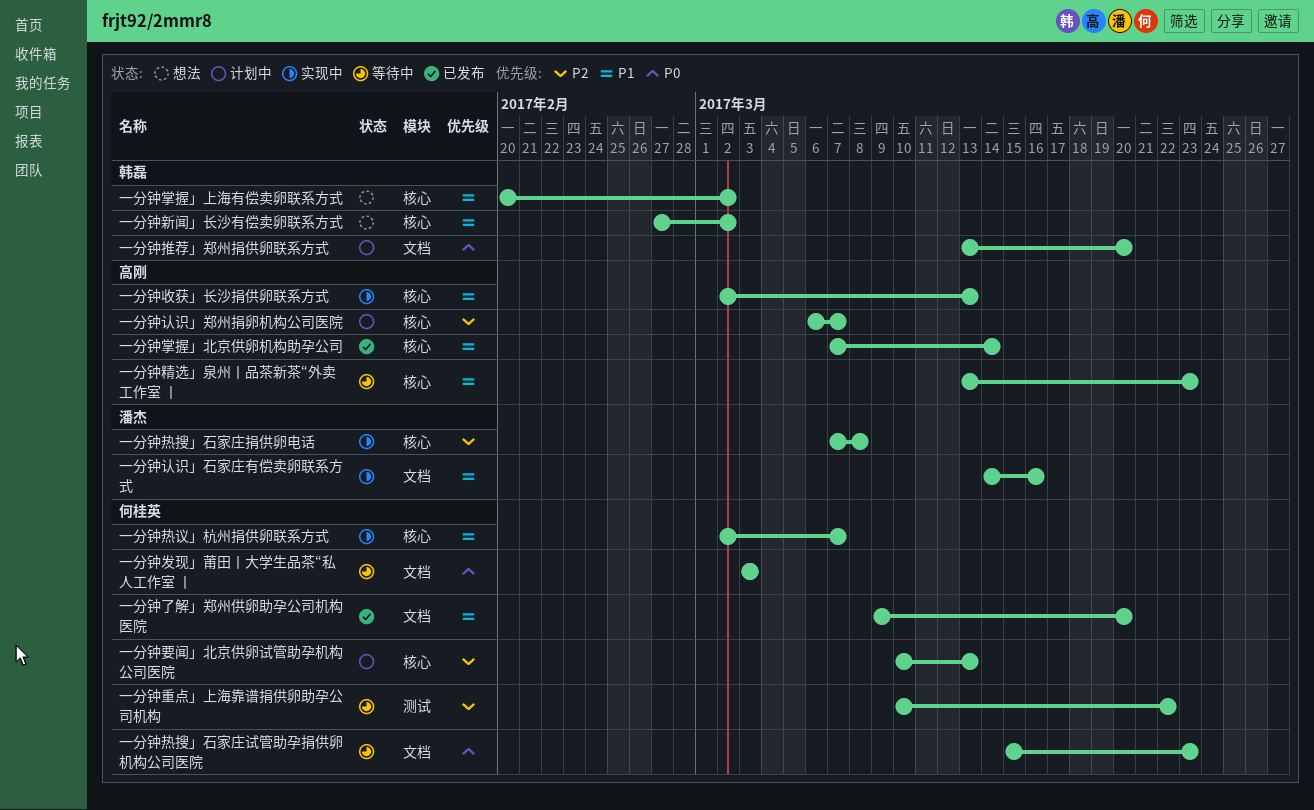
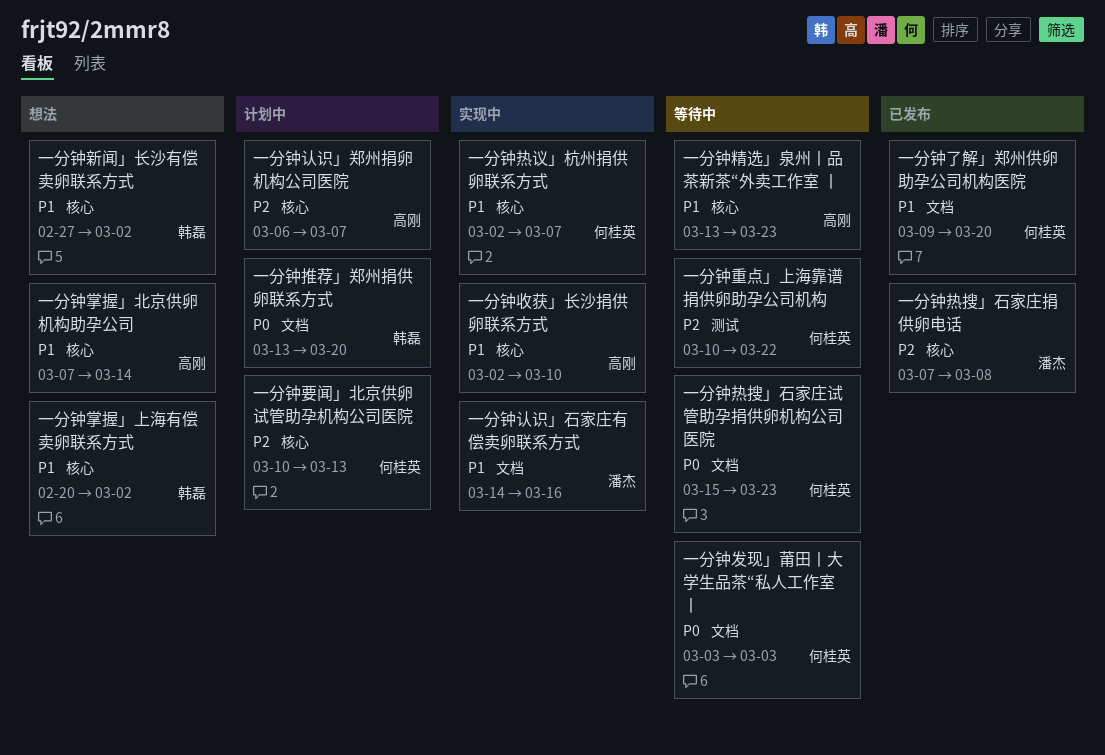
一分钟掌握」北京供卵机构助孕公司, status: 已发布 -> 想法
一分钟收获」长沙捐供卵联系方式, due: Mar 13 -> Mar 10
一分钟热搜」石家庄捐供卵电话, status: 实现中 -> 已发布

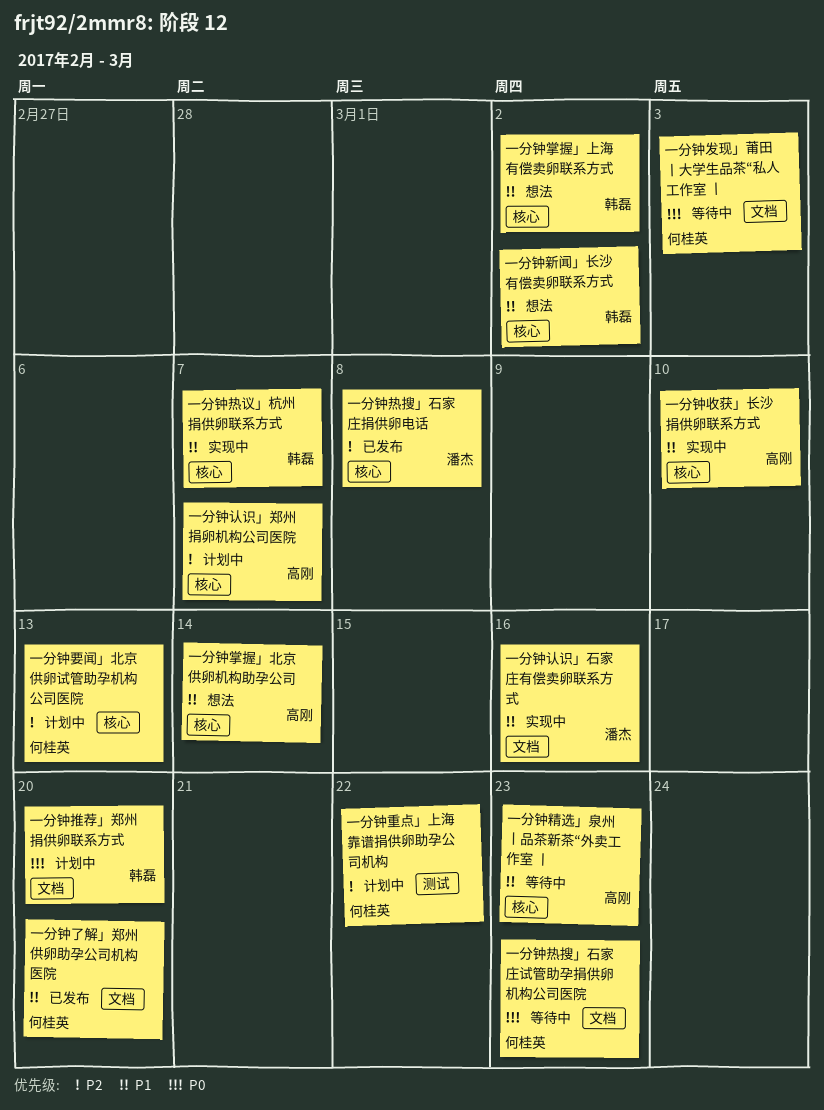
一分钟热议」杭州捐供卵联系方式, owner: 何桂英 -> 韩磊
一分钟重点」上海靠谱捐供卵助孕公司机构, status: 等待中 -> 计划中

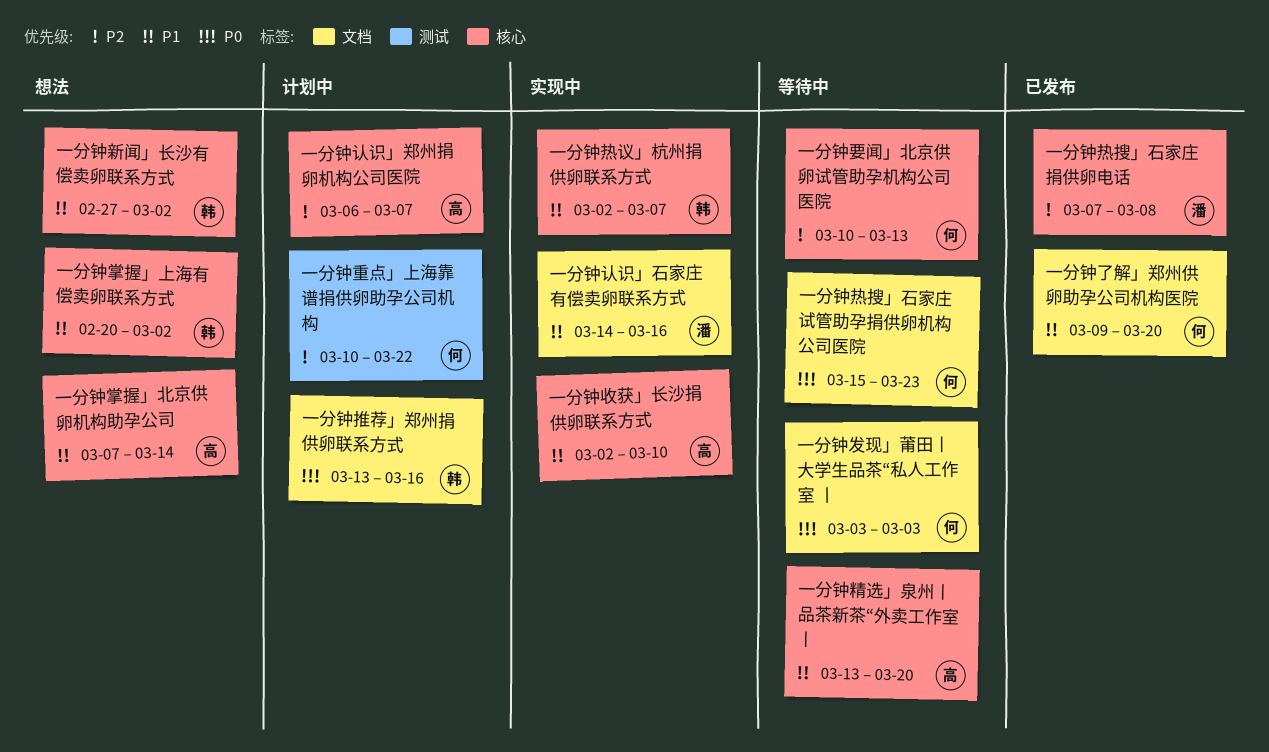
一分钟推荐」郑州捐供卵联系方式, due: Mar 20 -> Mar 16
一分钟精选」泉州丨品茶新茶“外卖工作室 丨, due: Mar 23 -> Mar 20
一分钟要闻」北京供卵试管助孕机构公司医院, status: 计划中 -> 等待中

